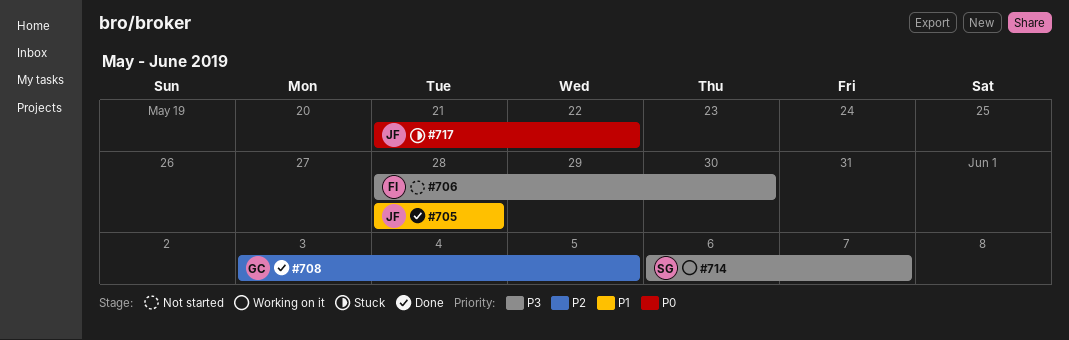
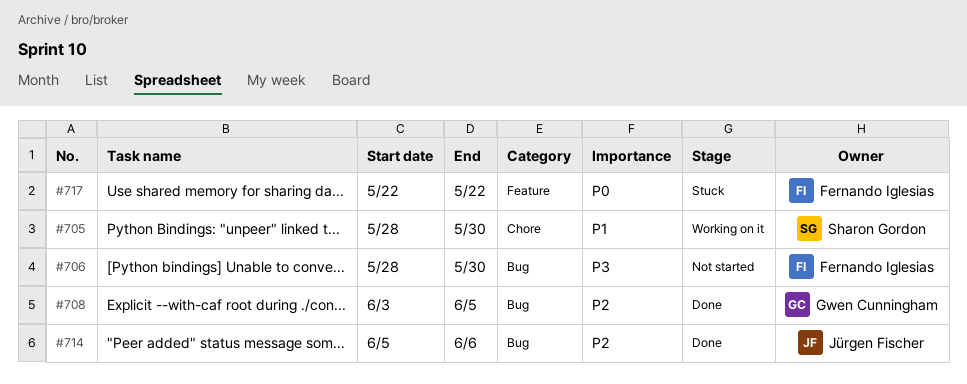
#705, status: Done -> Working on it
#705, owner: Jürgen Fischer -> Sharon Gordon
#705, due: May 28 -> May 30
#714, status: Working on it -> Done
#714, owner: Sharon Gordon -> Jürgen Fischer
#714, priority: P3 -> P2
#714, start: Jun 6 -> Jun 5
#714, due: Jun 7 -> Jun 6
#717, owner: Jürgen Fischer -> Fernando Iglesias
#717, start: May 21 -> May 22

